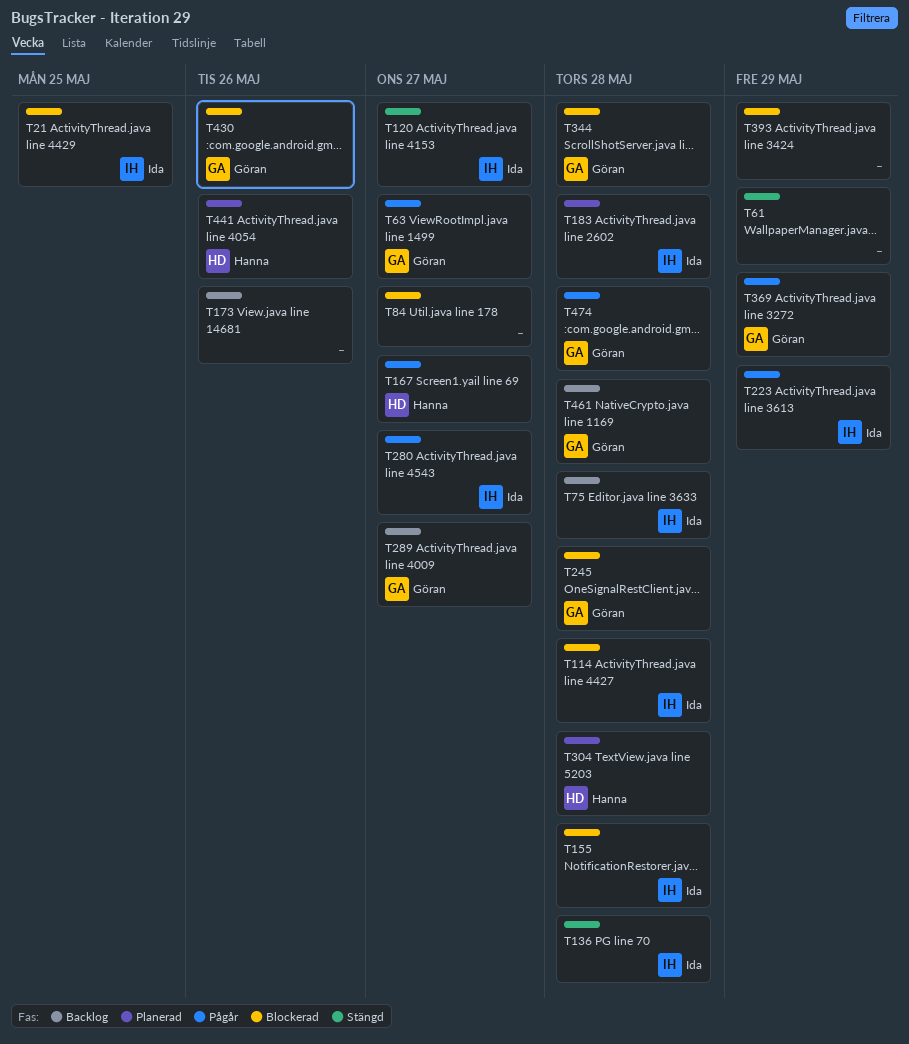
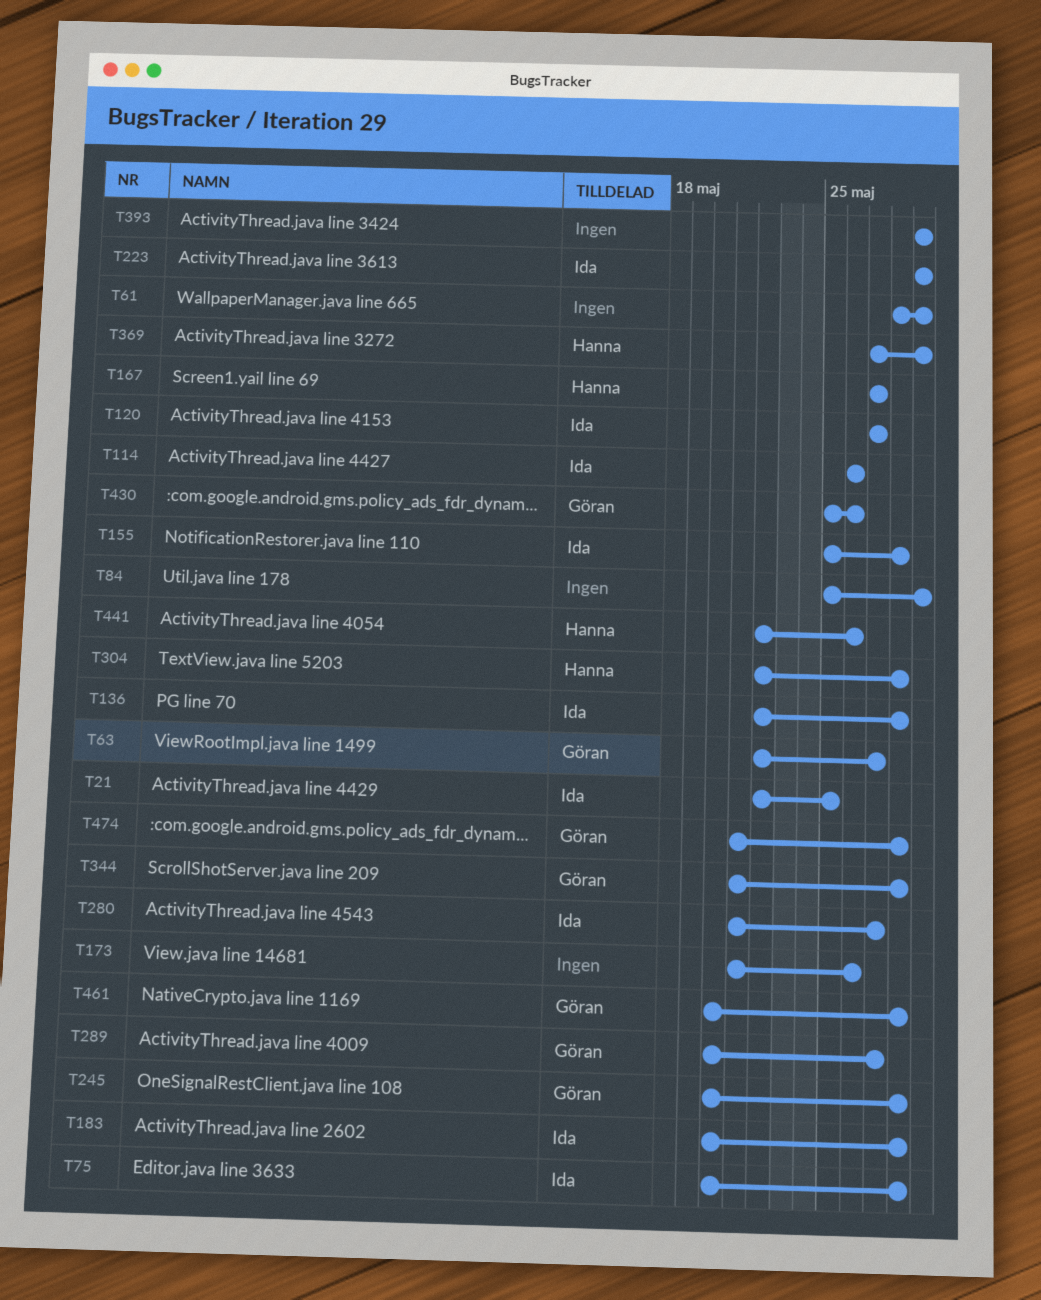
T84, due: May 27 -> May 29
T114, due: May 28 -> May 26
T369, owner: Göran -> Hanna

